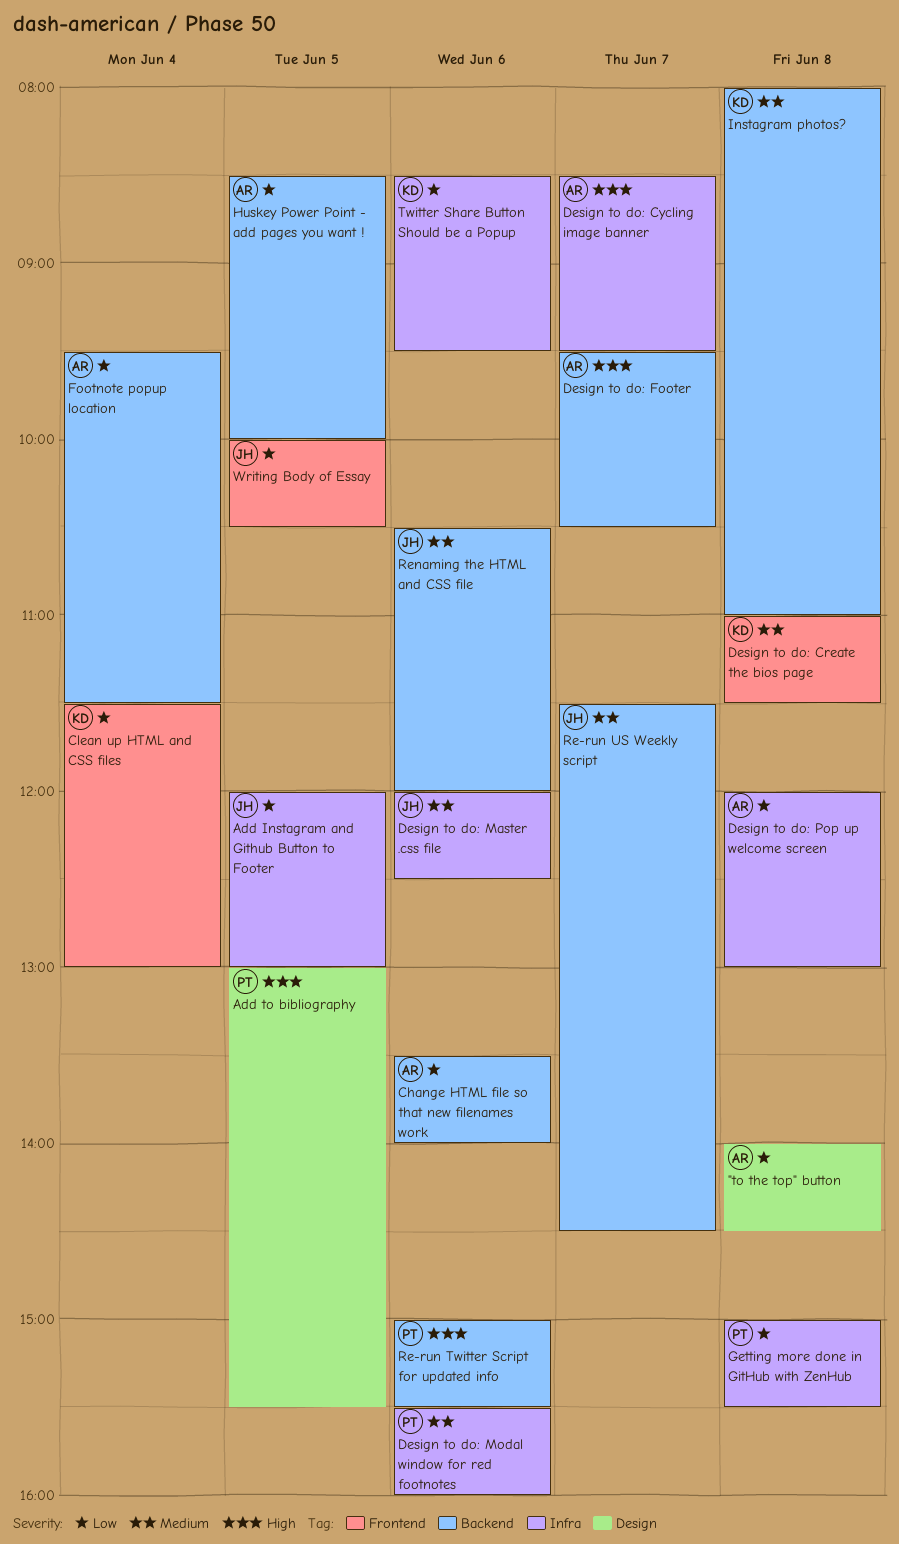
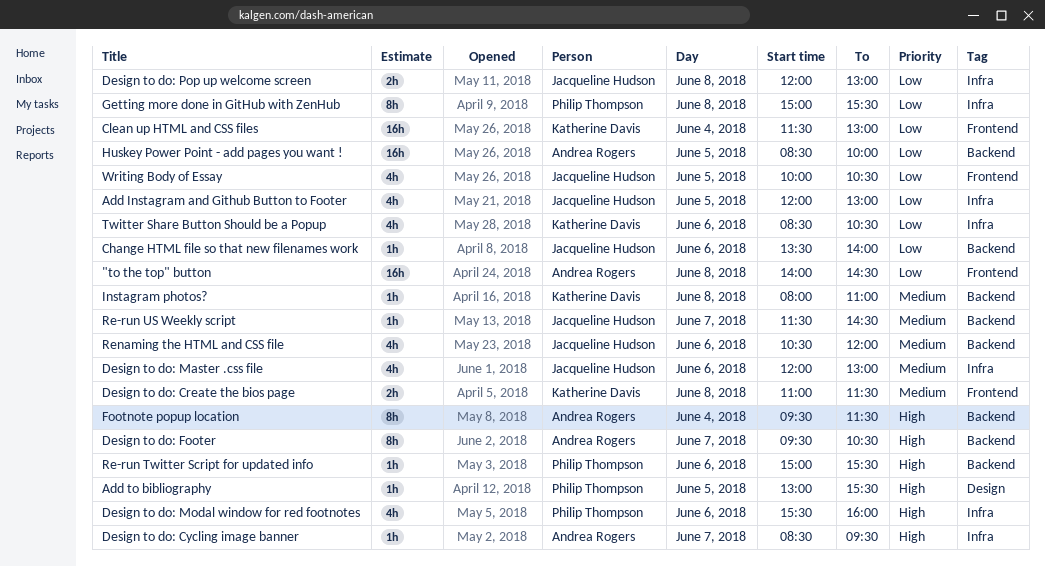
"to the top" button, label: Design -> Frontend
Change HTML file so that new filenames work, owner: Andrea Rogers -> Jacqueline Hudson
Design to do: Master .css file, ends: 12:30 -> 13:00
Design to do: Modal window for red footnotes, priority: Medium -> High
Design to do: Pop up welcome screen, owner: Andrea Rogers -> Jacqueline Hudson
Footnote popup location, priority: Low -> High
Twitter Share Button Should be a Popup, ends: 09:30 -> 10:30

